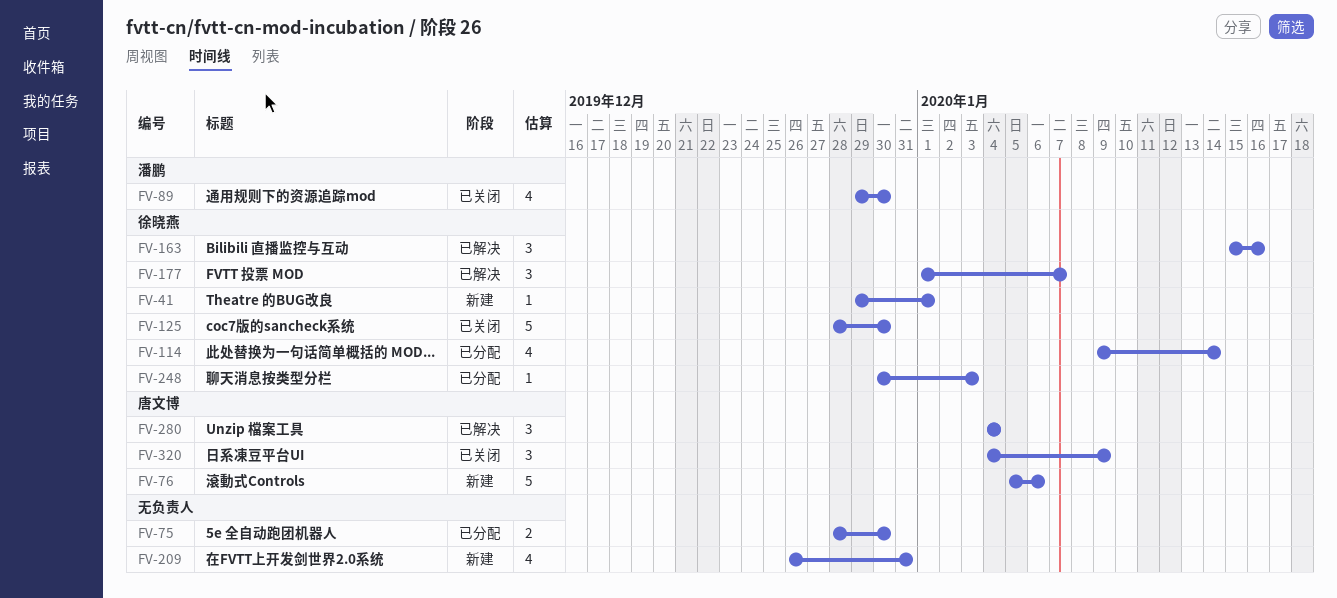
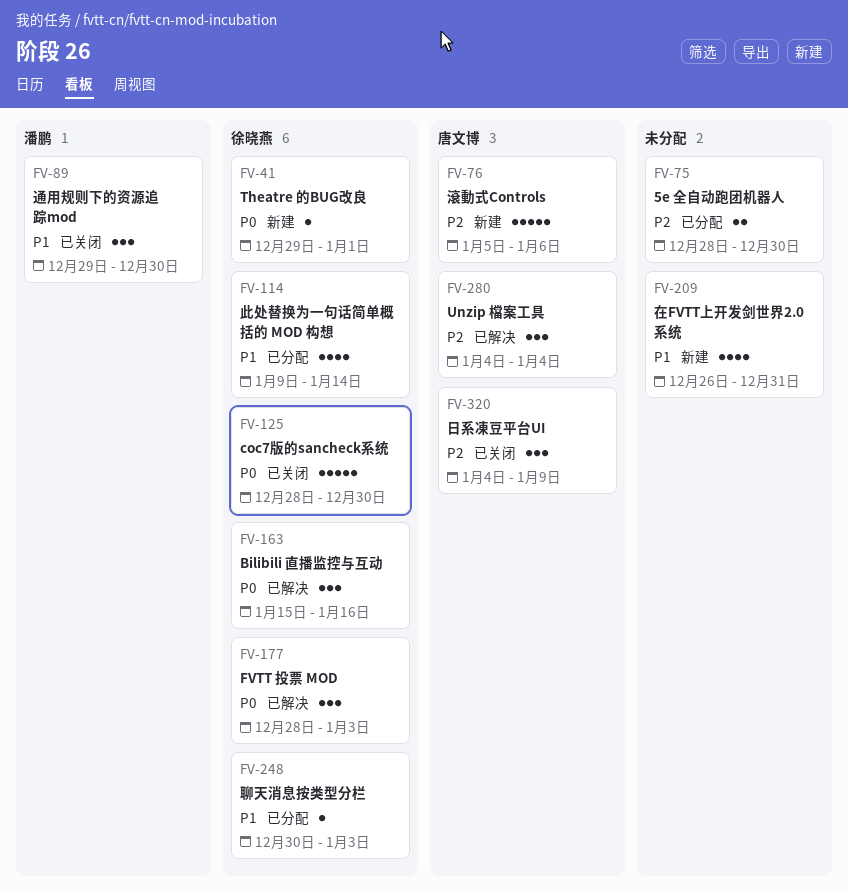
FV-89, estimate: 4 -> 3
FV-177, start: Jan 1 -> Dec 28
FV-177, due: Jan 7 -> Jan 3

